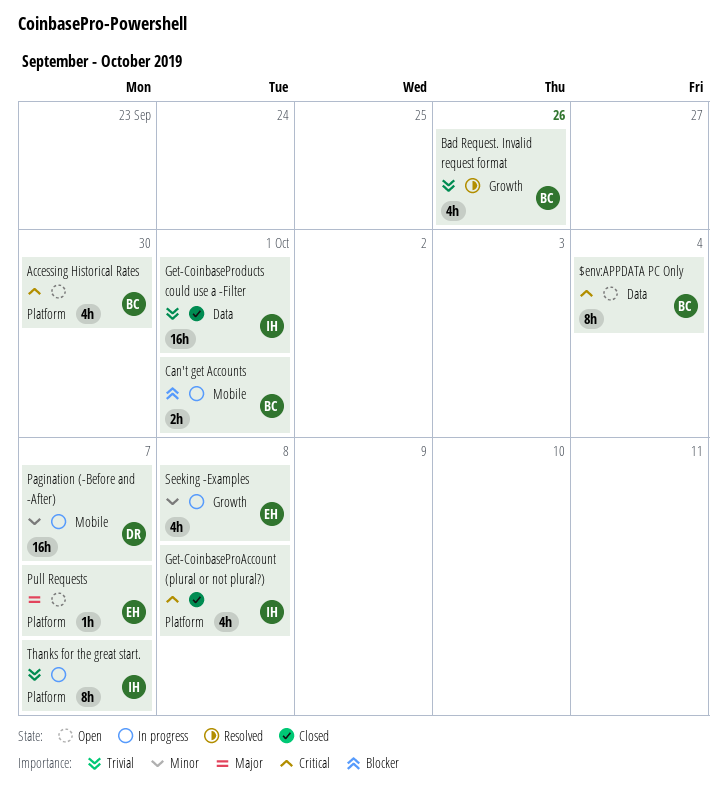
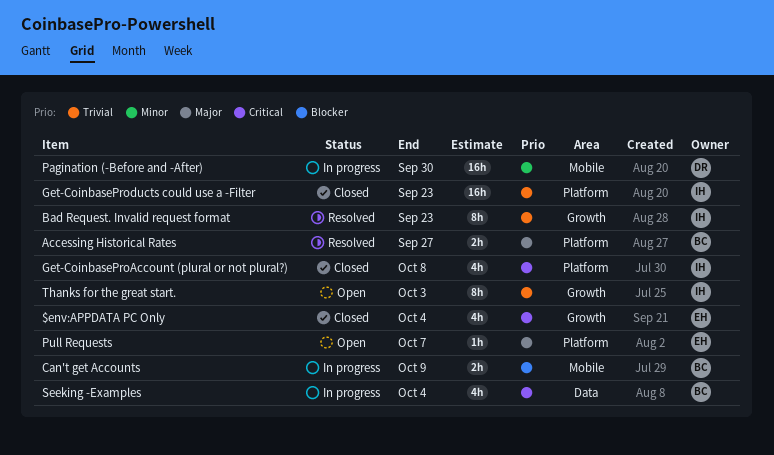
$env:APPDATA PC Only, status: Open -> Closed
$env:APPDATA PC Only, owner: BC -> EH
$env:APPDATA PC Only, label: Data -> Growth
$env:APPDATA PC Only, estimate: 8h -> 4h
Accessing Historical Rates, status: Open -> Resolved
Accessing Historical Rates, priority: Critical -> Major
Accessing Historical Rates, estimate: 4h -> 2h
Accessing Historical Rates, due: Sep 30 -> Sep 27
Bad Request. Invalid request format, owner: BC -> IH
Bad Request. Invalid request format, estimate: 4h -> 8h
Bad Request. Invalid request format, due: Sep 26 -> Sep 23
Can't get Accounts, due: Oct 1 -> Oct 9
Get-CoinbaseProducts could use a -Filter, label: Data -> Platform
Get-CoinbaseProducts could use a -Filter, due: Oct 1 -> Sep 23
Pagination (-Before and -After), due: Oct 7 -> Sep 30
Seeking -Examples, owner: EH -> BC
Seeking -Examples, priority: Minor -> Critical
Seeking -Examples, label: Growth -> Data
Seeking -Examples, due: Oct 8 -> Oct 4
Thanks for the great start., status: In progress -> Open
Thanks for the great start., label: Platform -> Growth
Thanks for the great start., due: Oct 7 -> Oct 3

